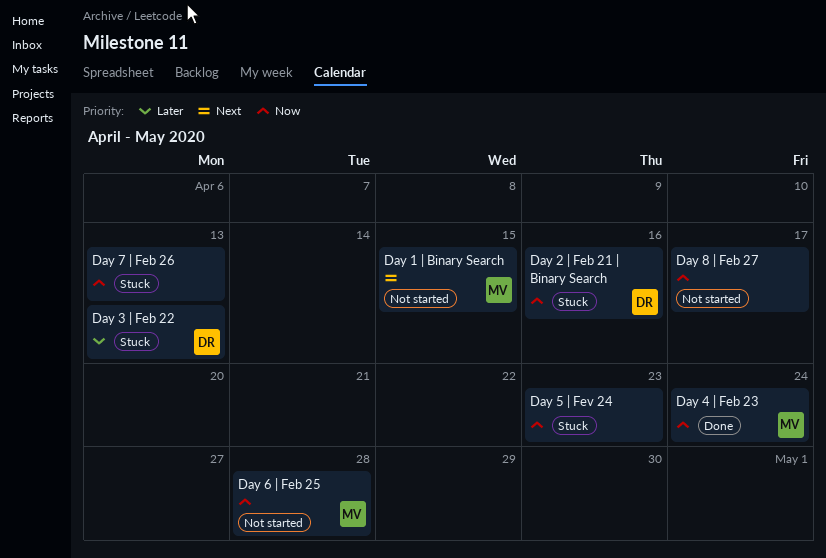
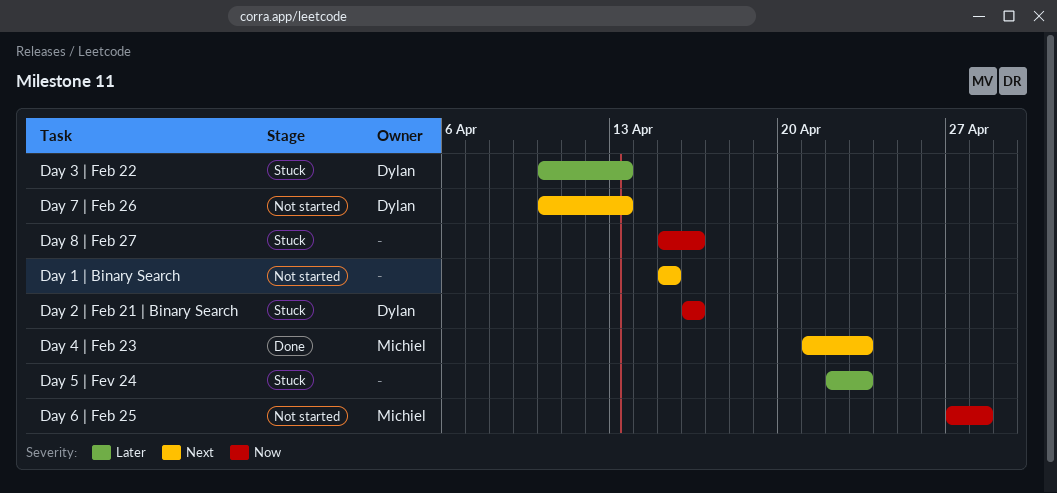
Day 1 | Binary Search, owner: Michiel -> none
Day 4 | Feb 23, priority: Now -> Next
Day 4 | Feb 23, due: Apr 24 -> Apr 23
Day 5 | Fev 24, priority: Now -> Later
Day 7 | Feb 26, status: Stuck -> Not started
Day 7 | Feb 26, owner: none -> Dylan
Day 7 | Feb 26, priority: Now -> Next
Day 8 | Feb 27, status: Not started -> Stuck
Day 8 | Feb 27, due: Apr 17 -> Apr 16

